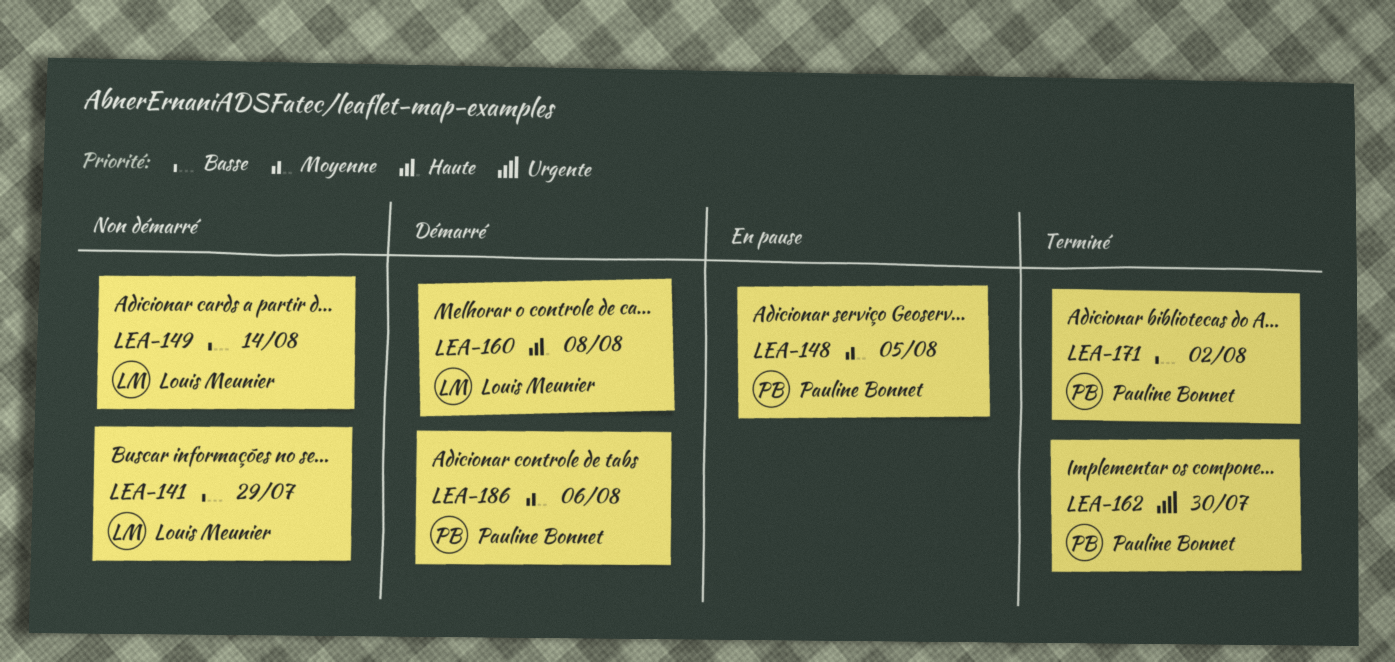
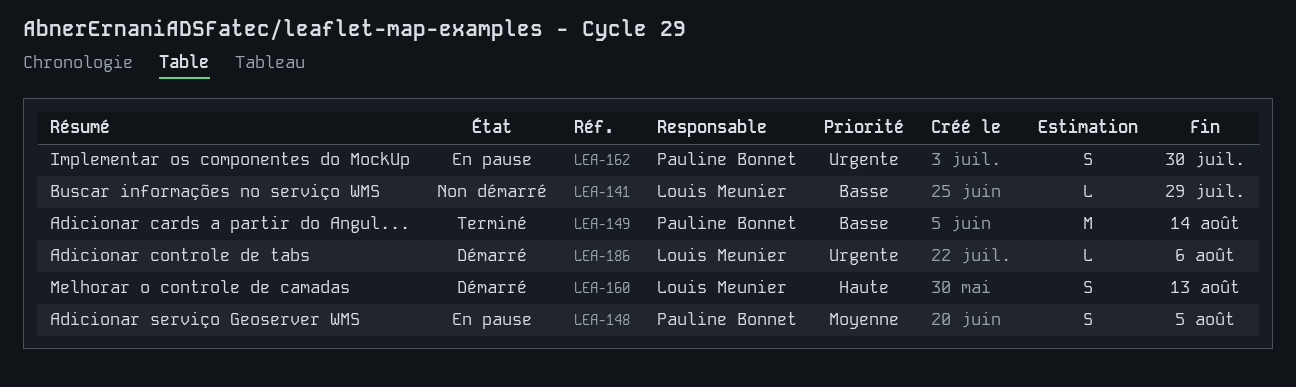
LEA-149, status: Non démarré -> Terminé
LEA-149, owner: Louis Meunier -> Pauline Bonnet
LEA-160, due: Aug 8 -> Aug 13
LEA-162, status: Terminé -> En pause
LEA-171: present -> none
LEA-186, owner: Pauline Bonnet -> Louis Meunier
LEA-186, priority: Moyenne -> Urgente

